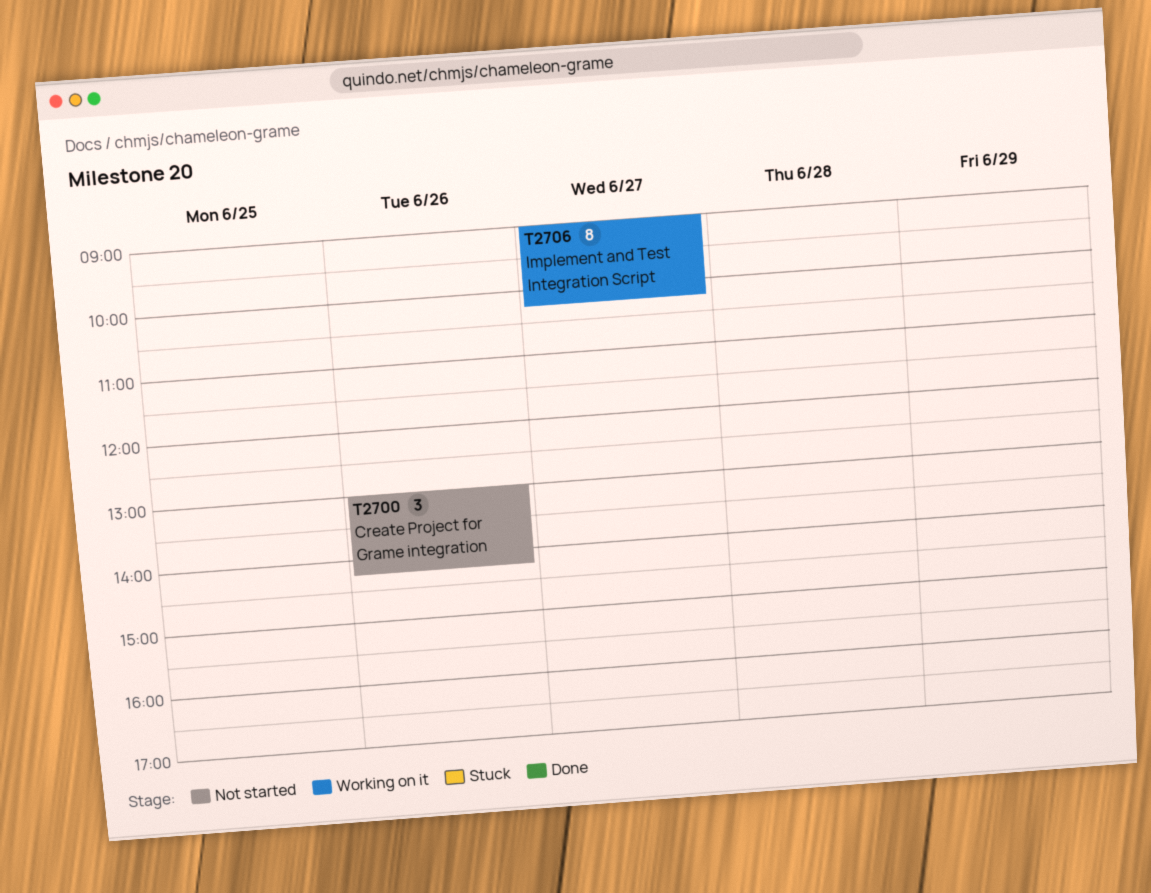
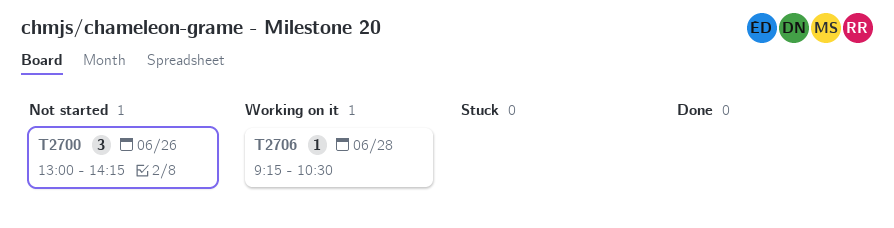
T2706, estimate: 8 -> 1
T2706, day: Jun 27 -> Jun 28
T2706, begins: 09:00 -> 09:15
T2706, ends: 10:15 -> 10:30

